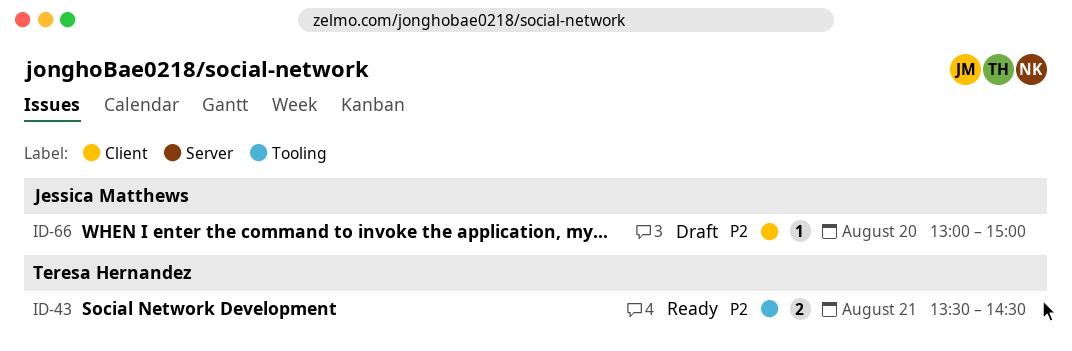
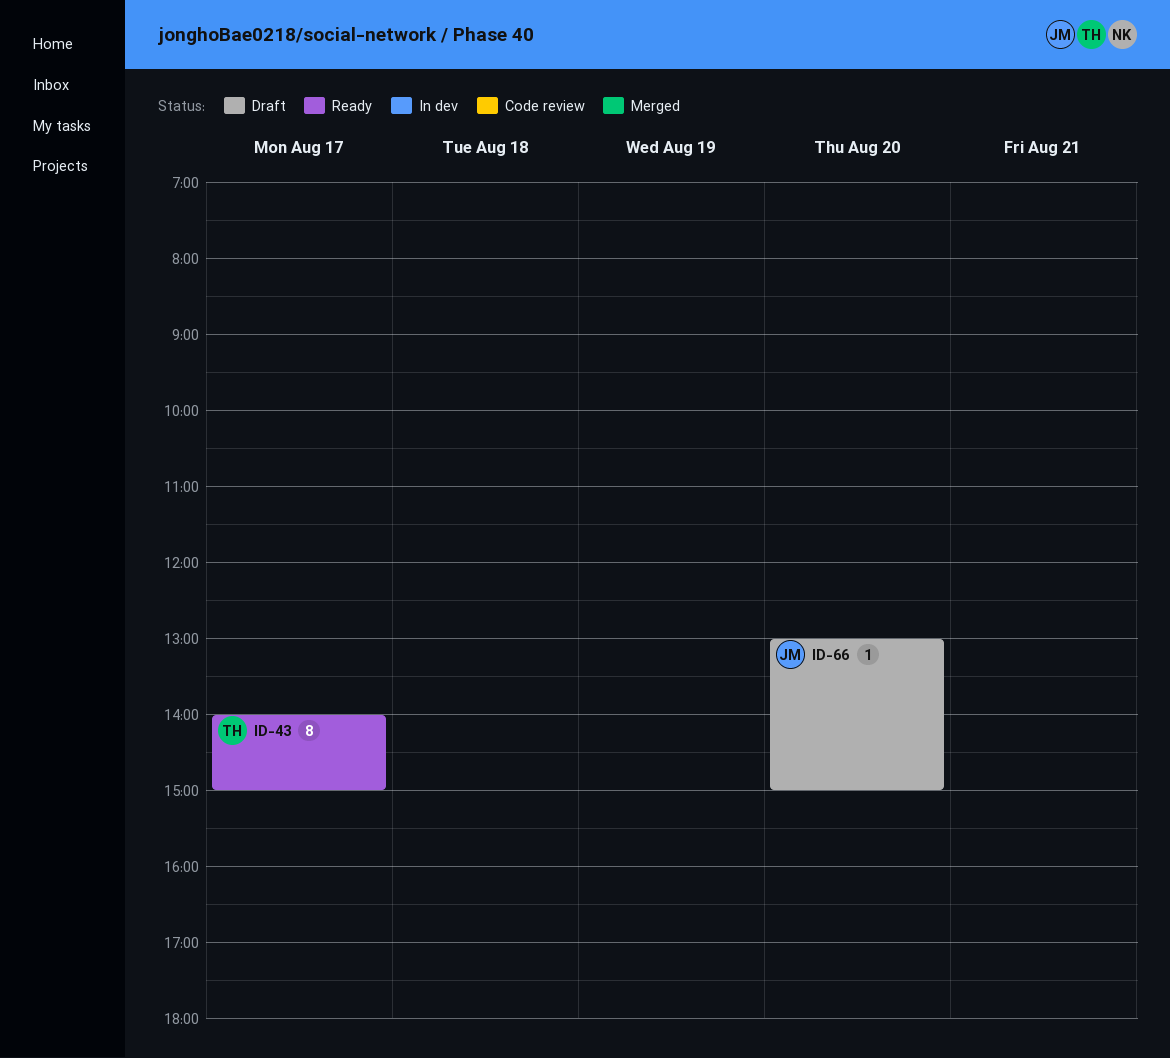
ID-43, estimate: 2 -> 8
ID-43, day: Aug 21 -> Aug 17
ID-43, begins: 13:30 -> 14:00
ID-43, ends: 14:30 -> 15:00

